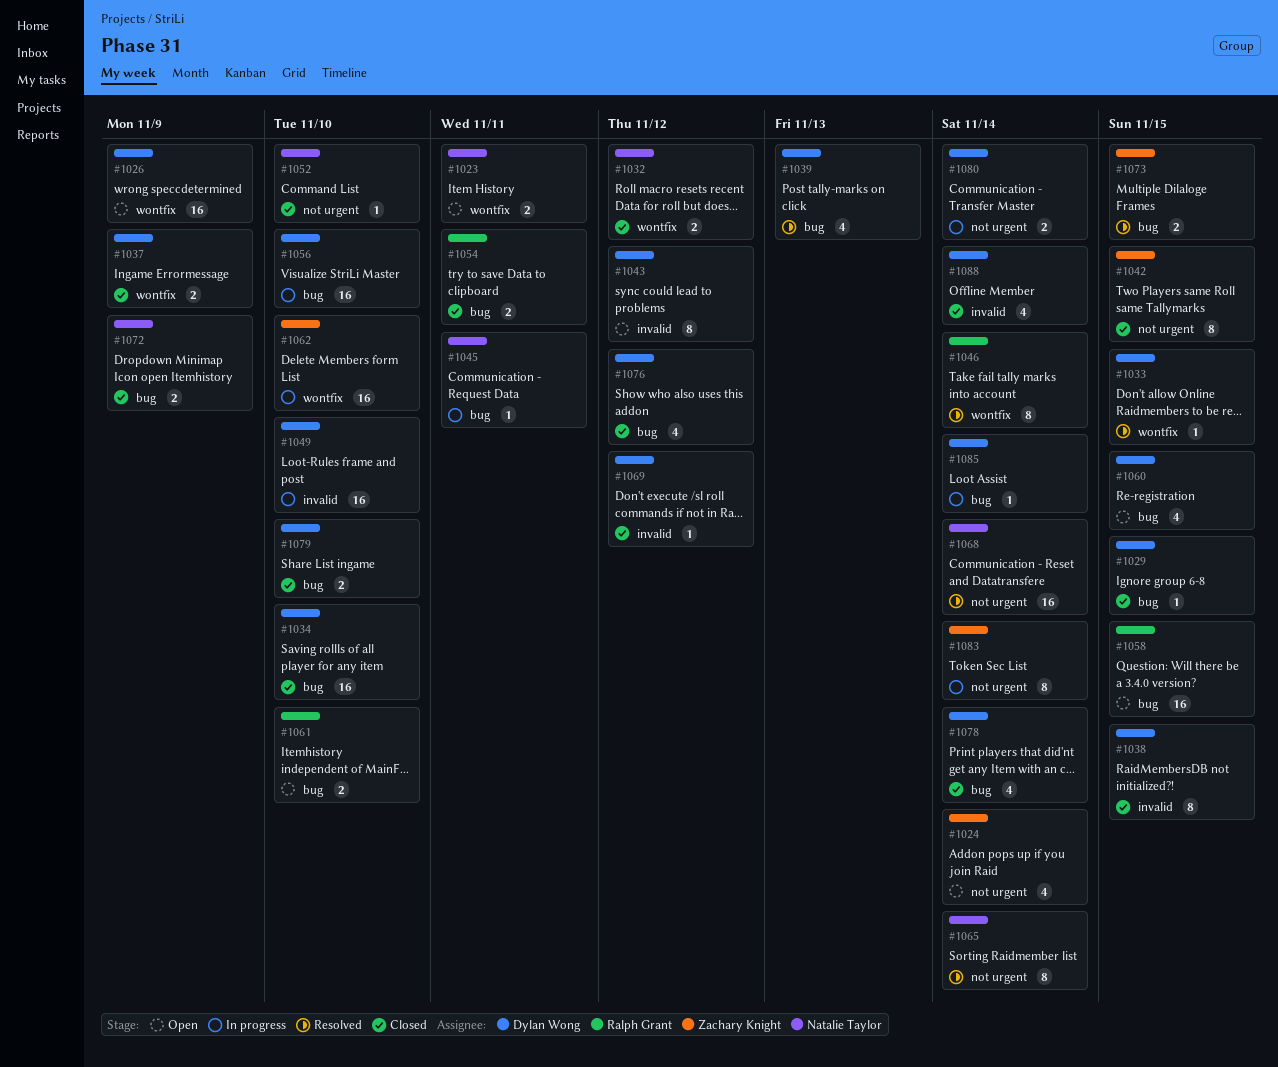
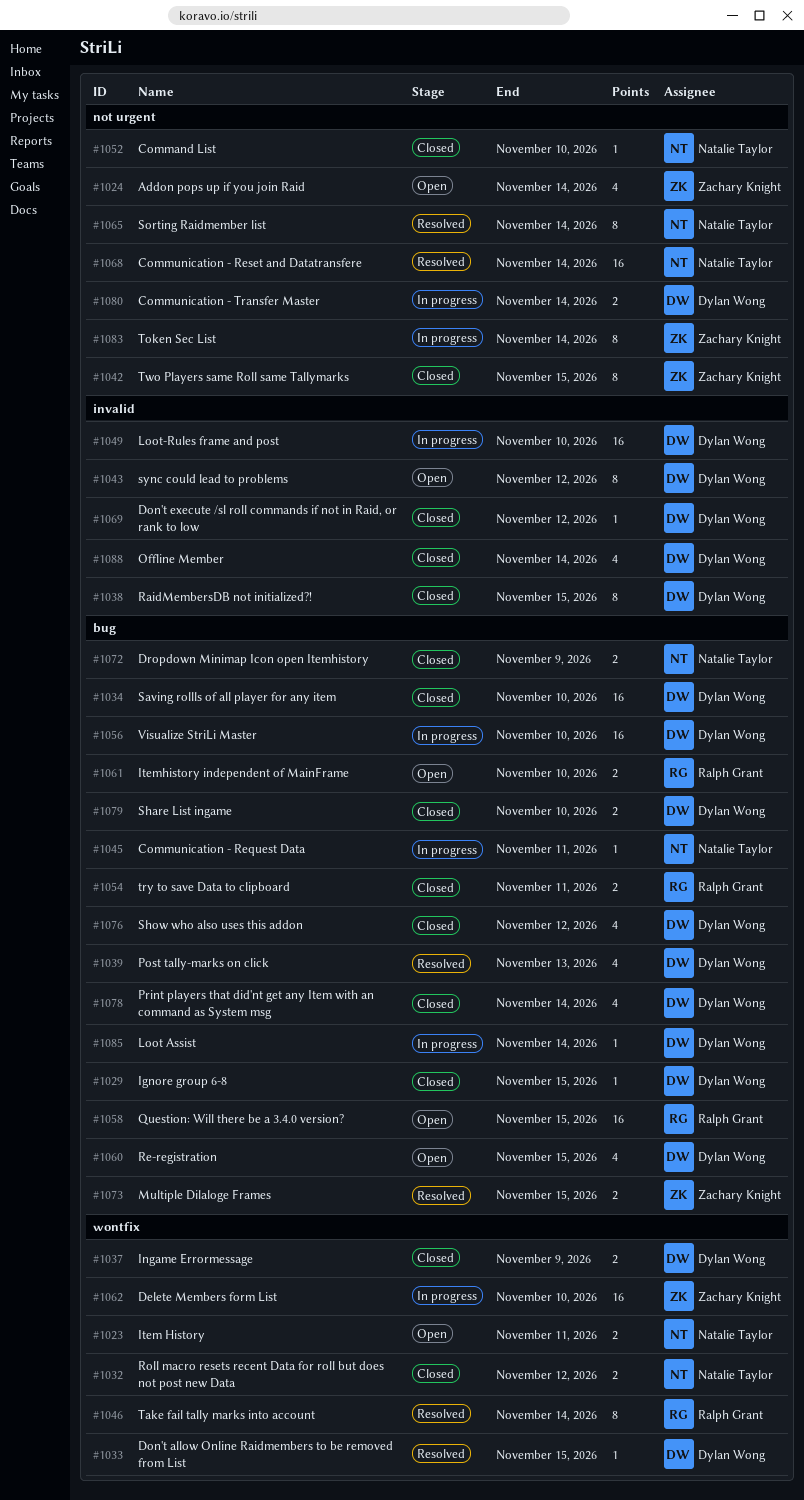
#1026: present -> none

